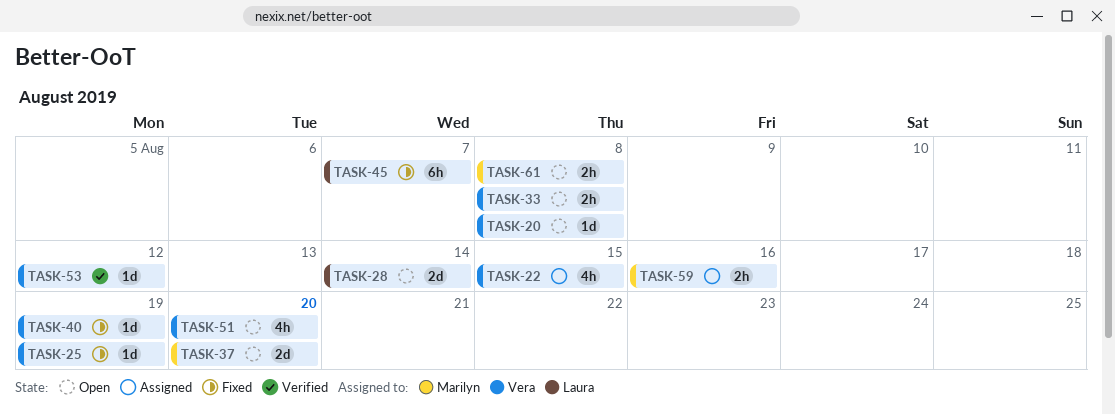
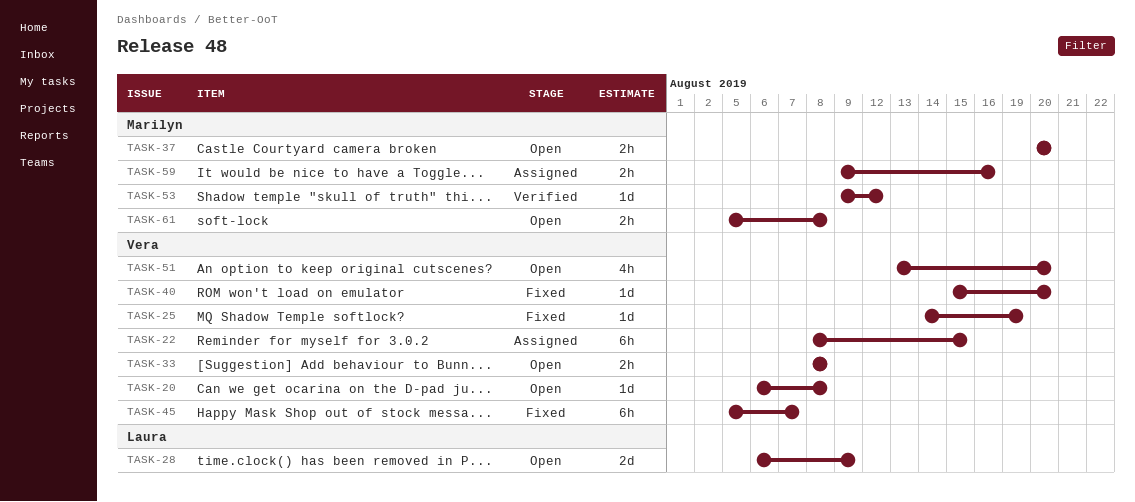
TASK-22, estimate: 4h -> 6h
TASK-28, due: Aug 14 -> Aug 9
TASK-37, estimate: 2d -> 2h
TASK-40, due: Aug 19 -> Aug 20
TASK-45, owner: Laura -> Vera
TASK-53, owner: Vera -> Marilyn

